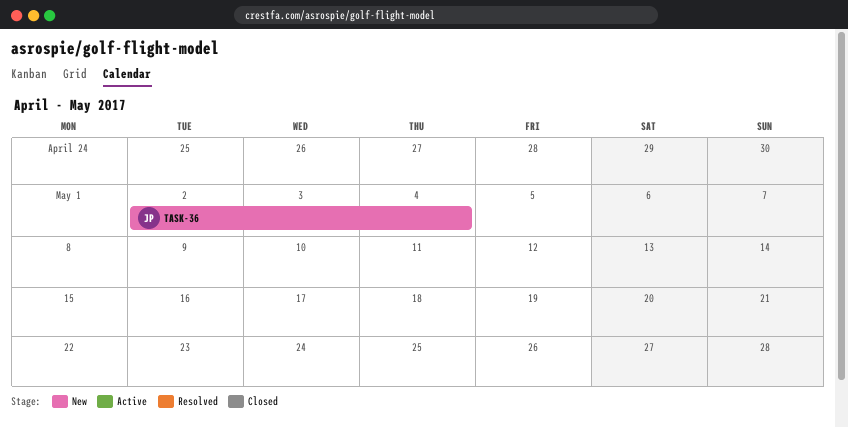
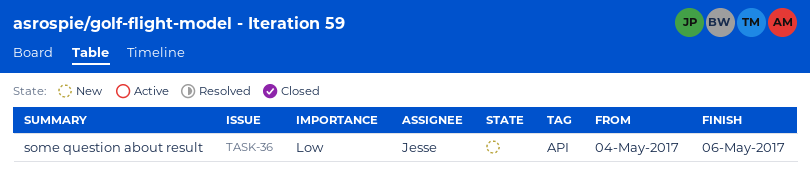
TASK-36, start: May 2 -> May 4
TASK-36, due: May 4 -> May 6

